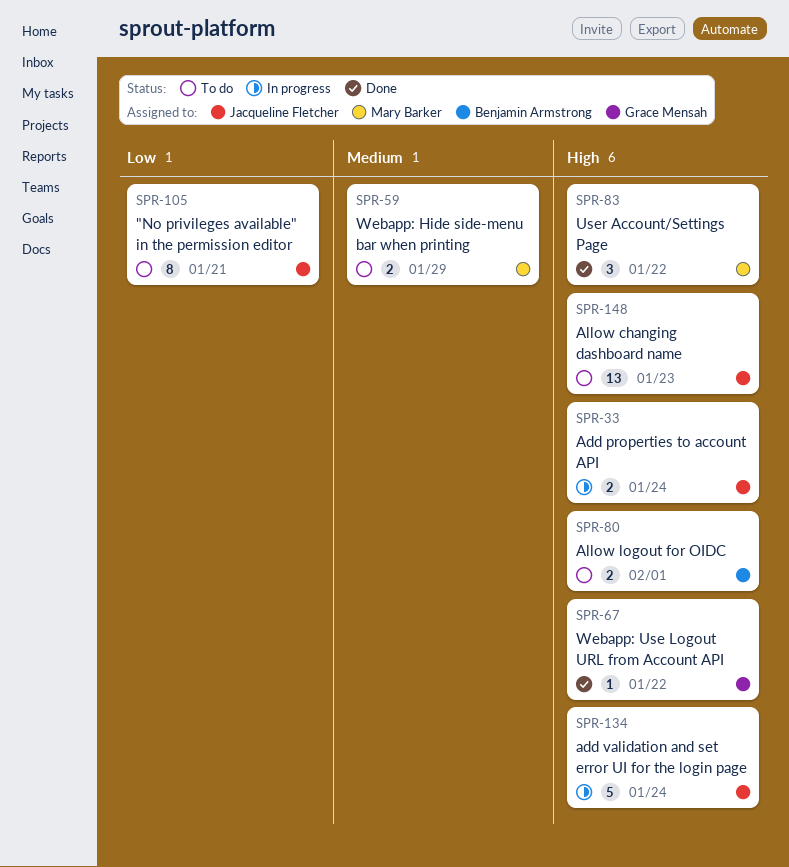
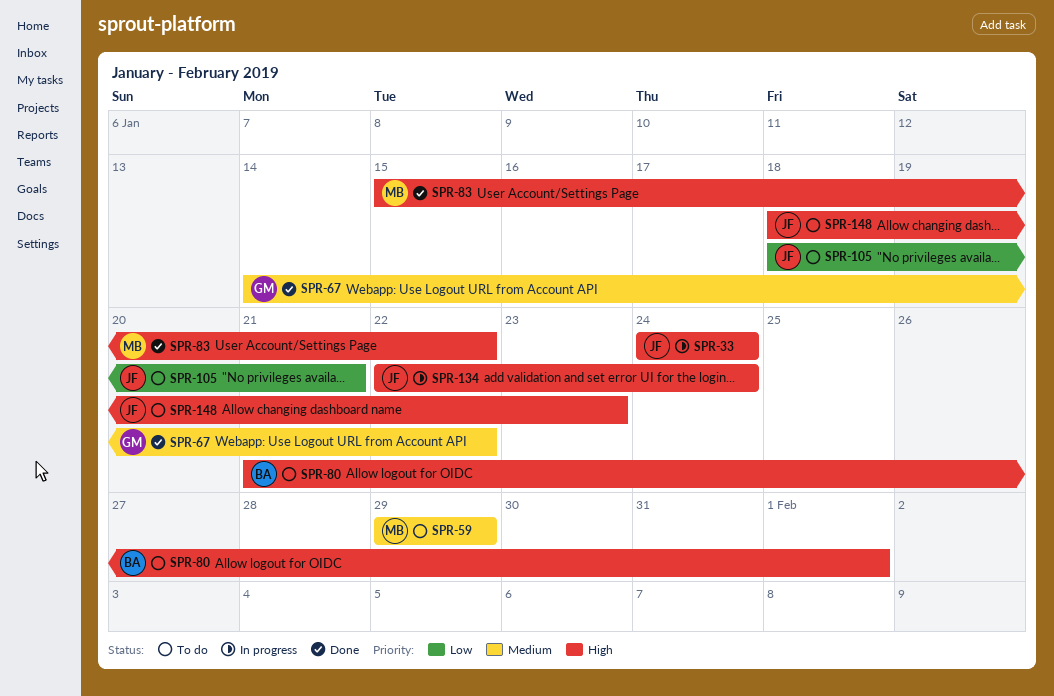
SPR-67, priority: High -> Medium

